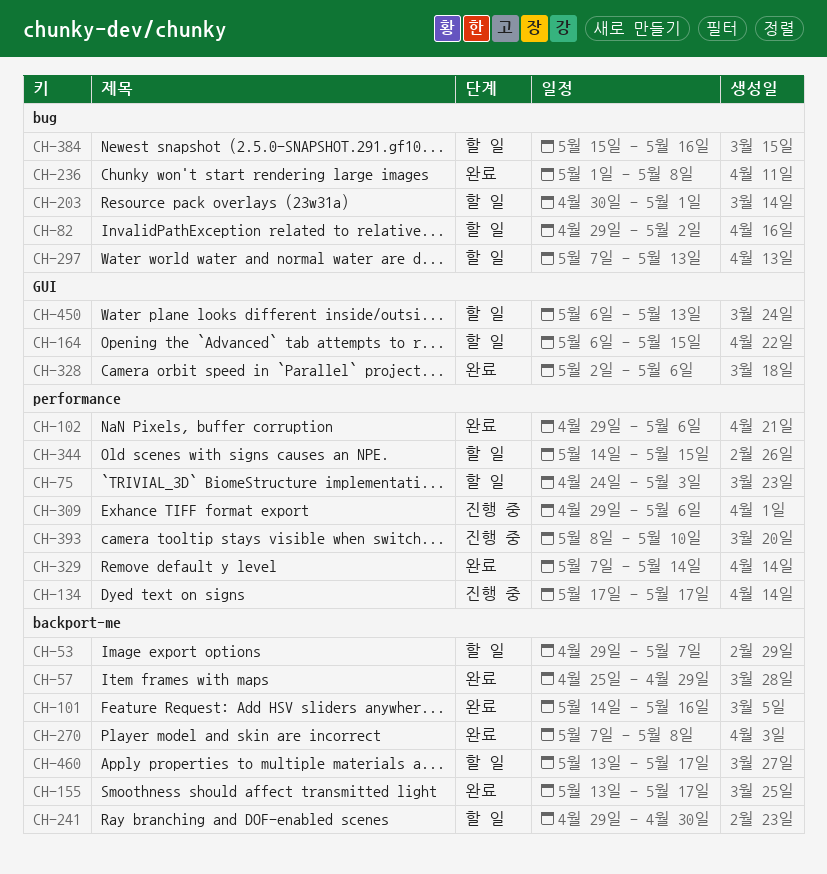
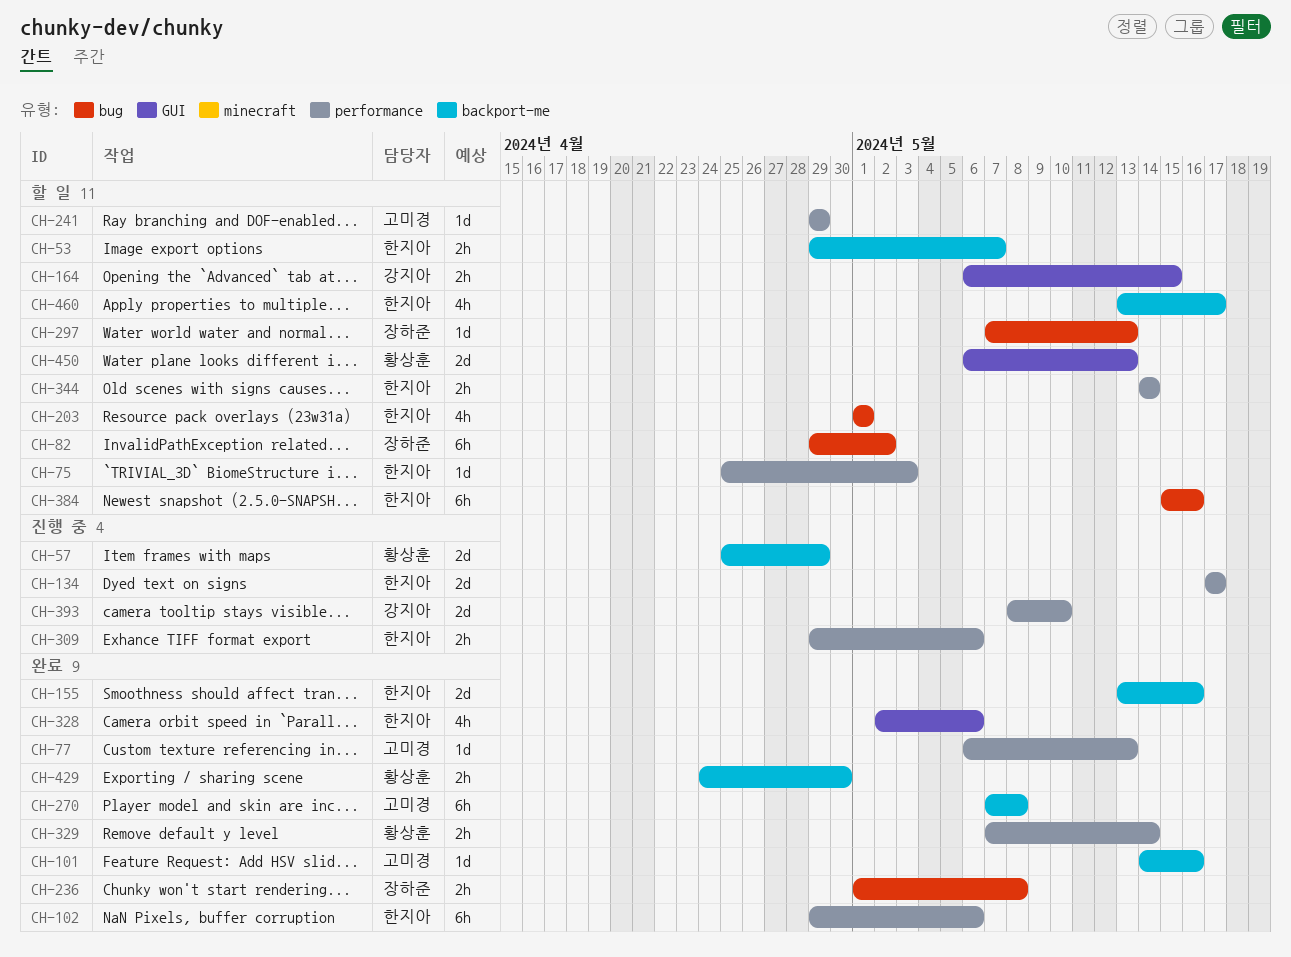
CH-57, status: 완료 -> 진행 중
CH-75, start: Apr 24 -> Apr 25
CH-77: none -> present
CH-155, due: May 17 -> May 16
CH-203, start: Apr 30 -> May 1
CH-241, label: backport-me -> performance
CH-241, due: Apr 30 -> Apr 29
CH-344, due: May 15 -> May 14
CH-429: none -> present

